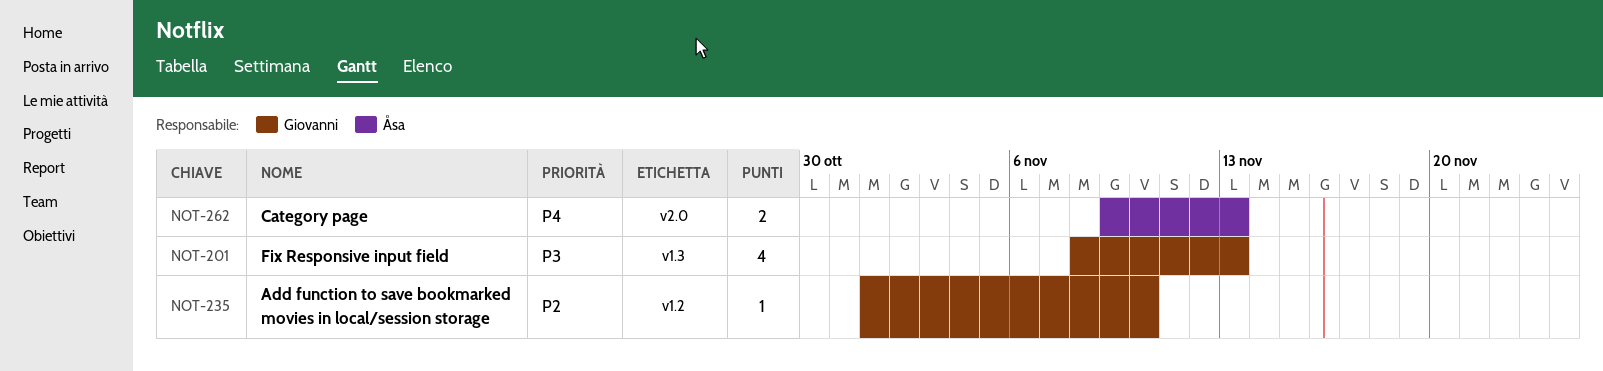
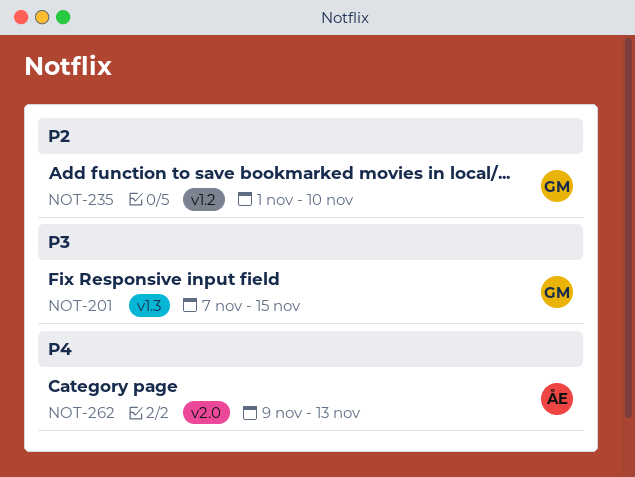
NOT-201, start: Nov 8 -> Nov 7
NOT-201, due: Nov 13 -> Nov 15

